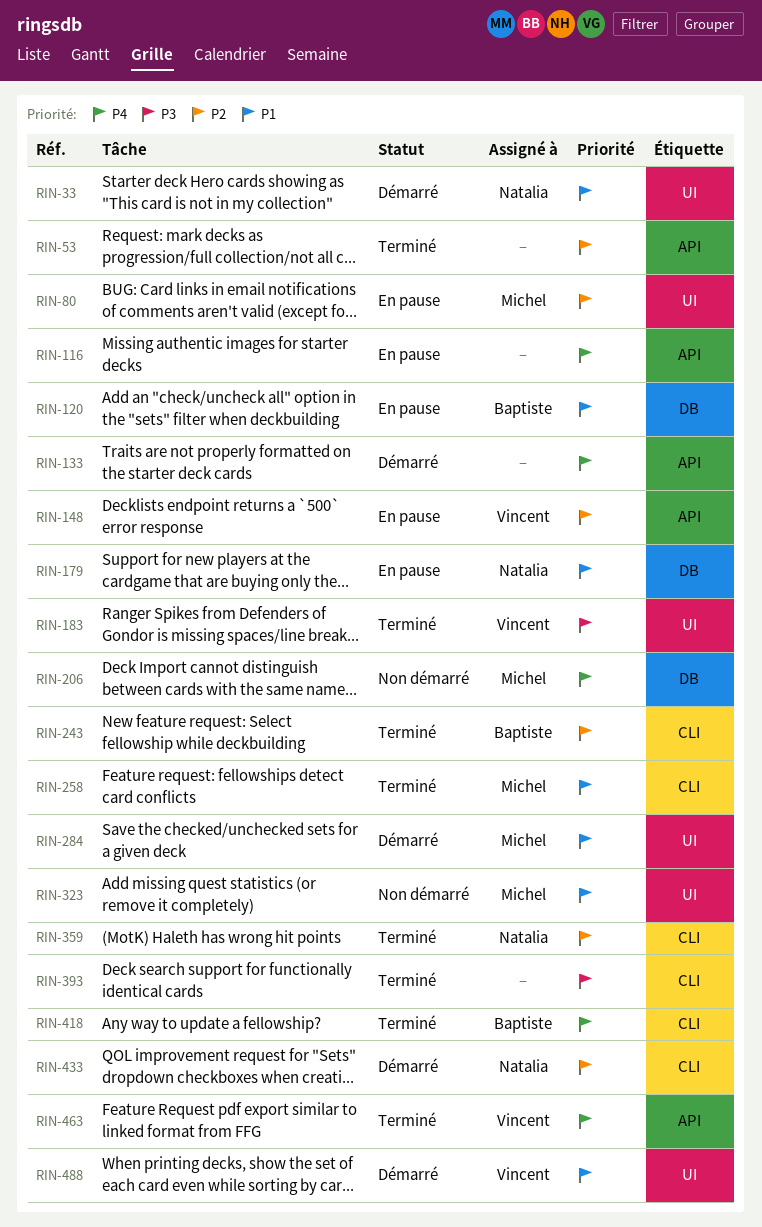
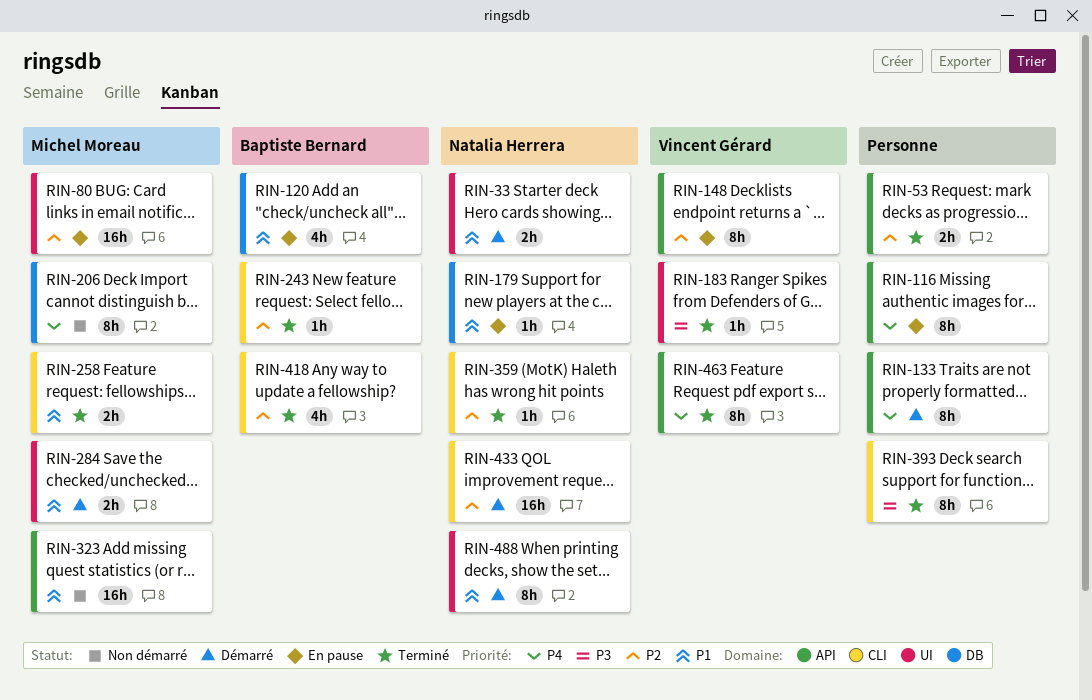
RIN-323, label: UI -> API
RIN-418, priority: P4 -> P2
RIN-488, owner: Vincent Gérard -> Natalia Herrera

